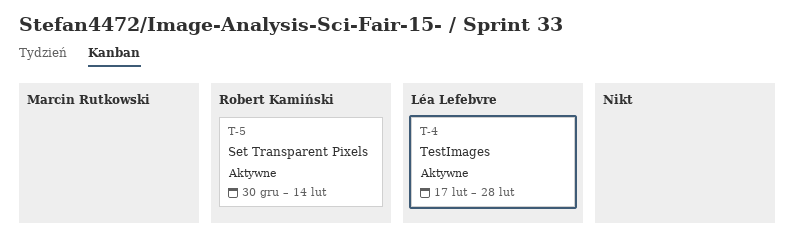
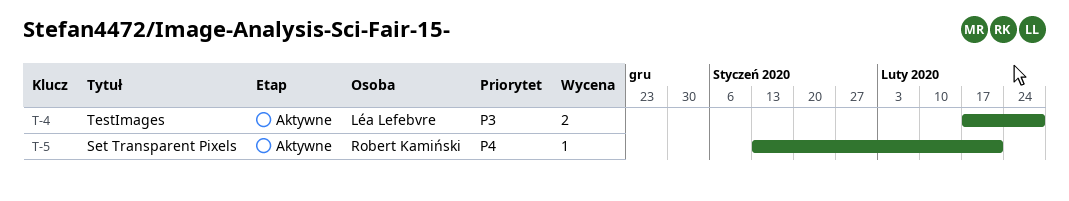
T-5, start: Dec 30 -> Jan 13
T-5, due: Feb 14 -> Feb 21

